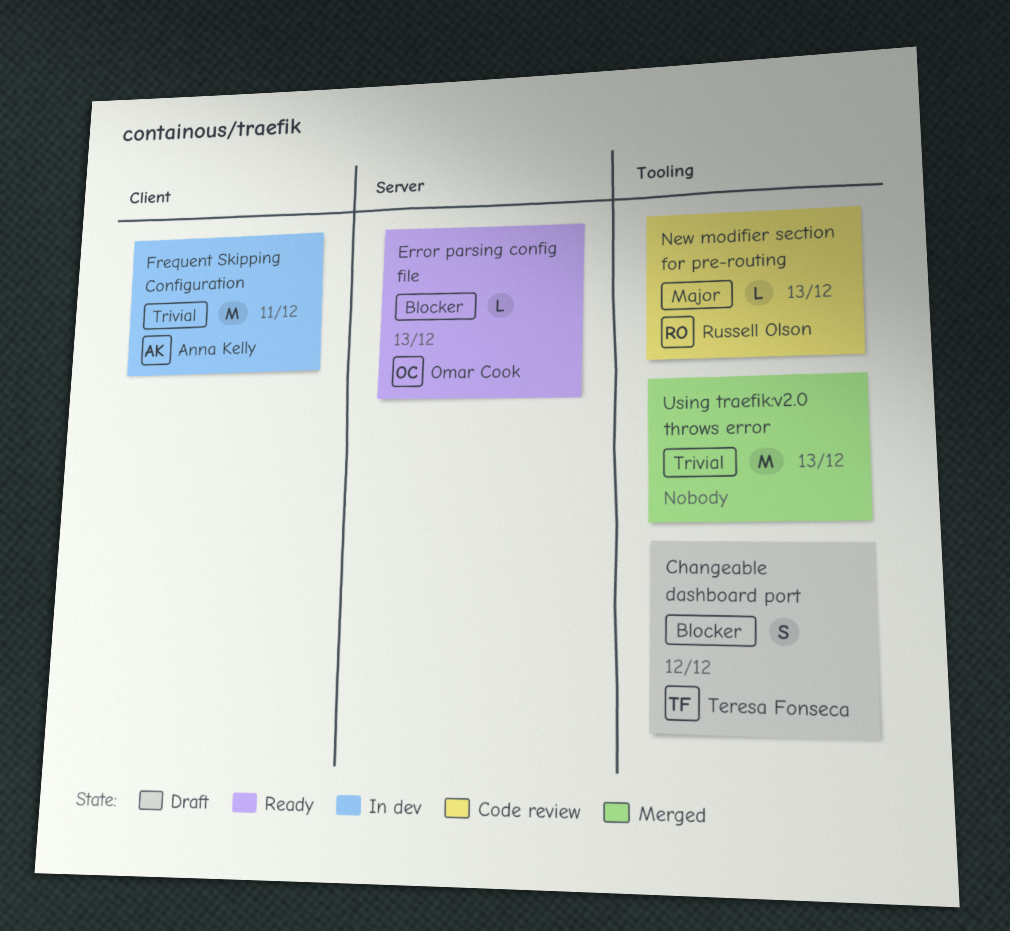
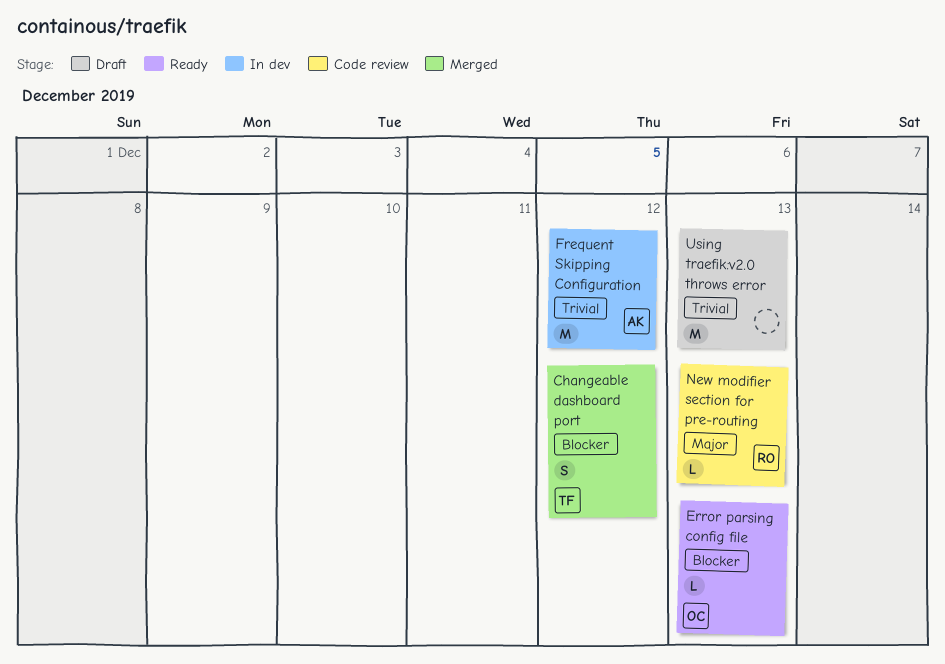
Changeable dashboard port, status: Draft -> Merged
Frequent Skipping Configuration, due: Dec 11 -> Dec 12
Using traefik:v2.0 throws error, status: Merged -> Draft

